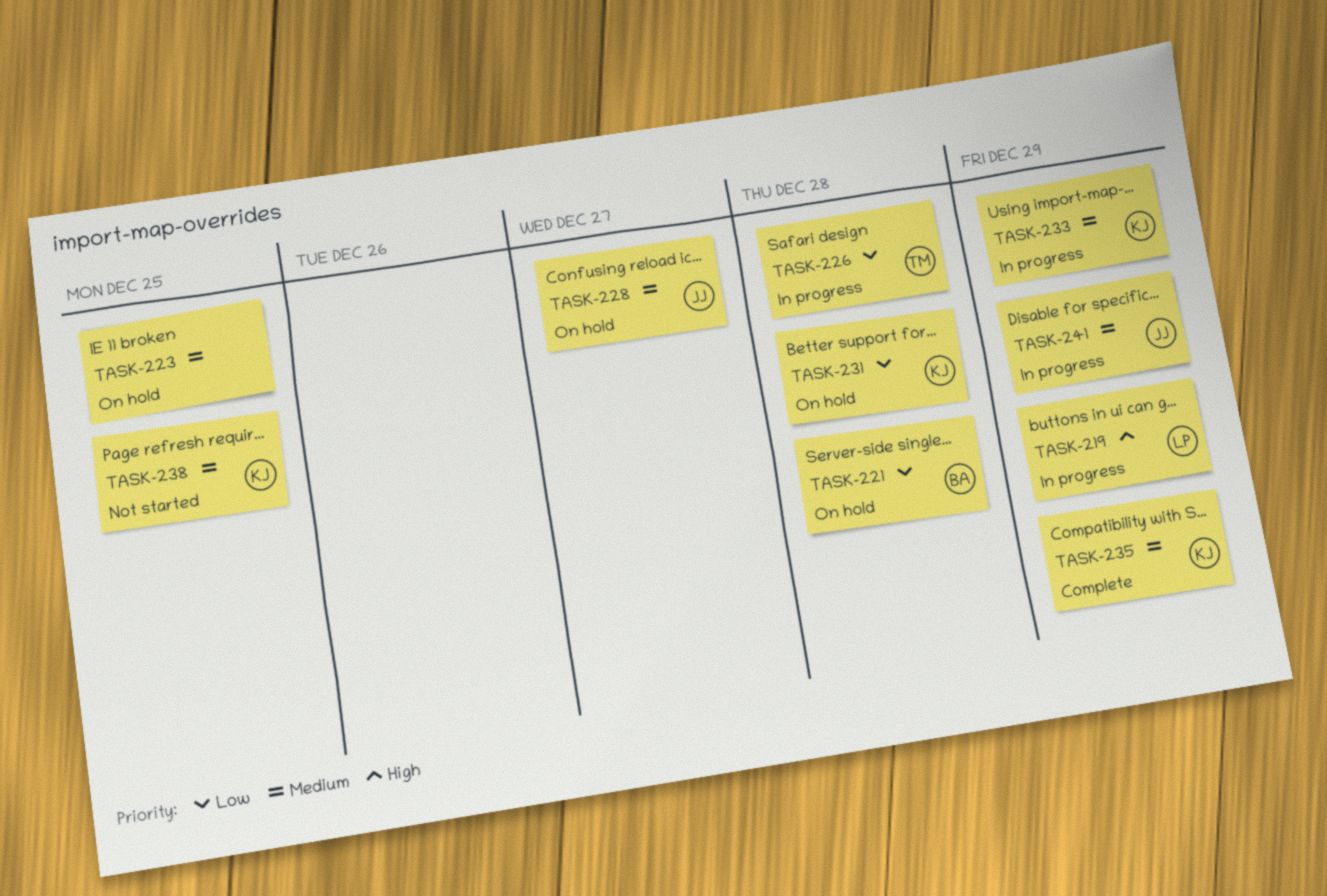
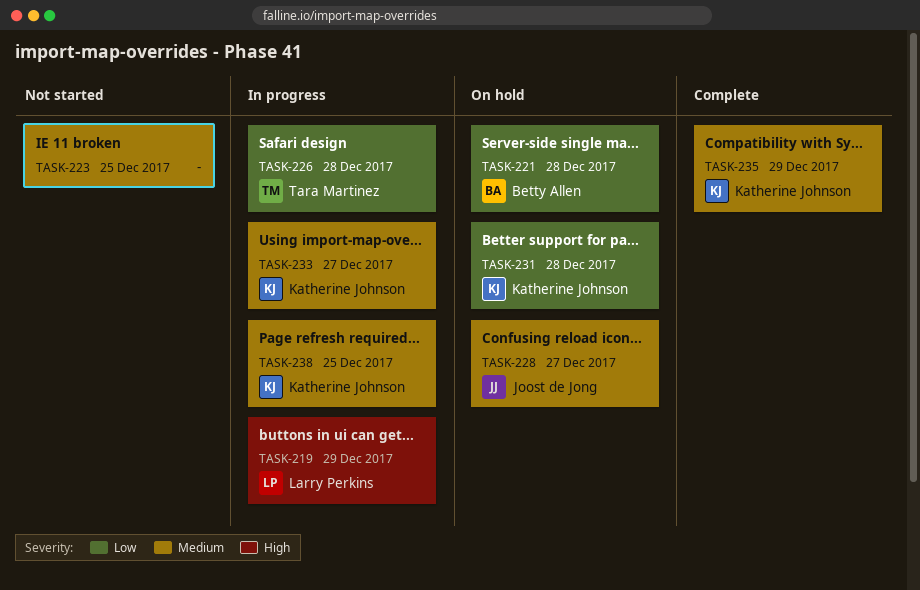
TASK-223, status: On hold -> Not started
TASK-233, due: Dec 29 -> Dec 27
TASK-238, status: Not started -> In progress
TASK-241: present -> none

